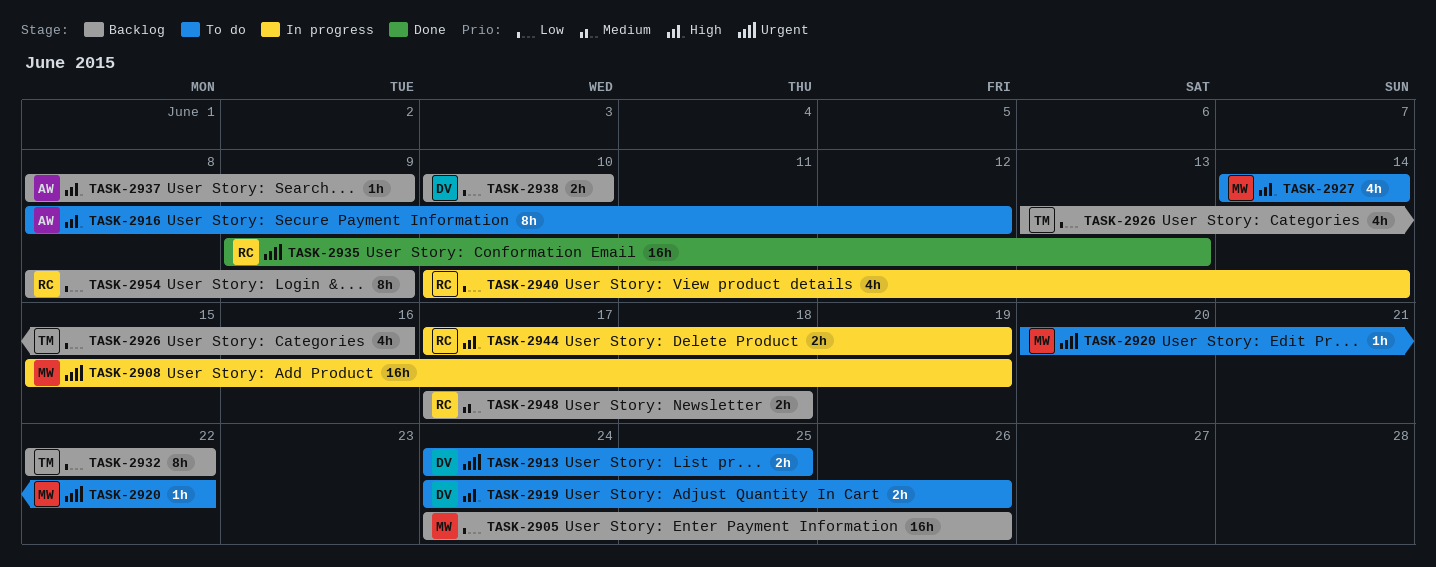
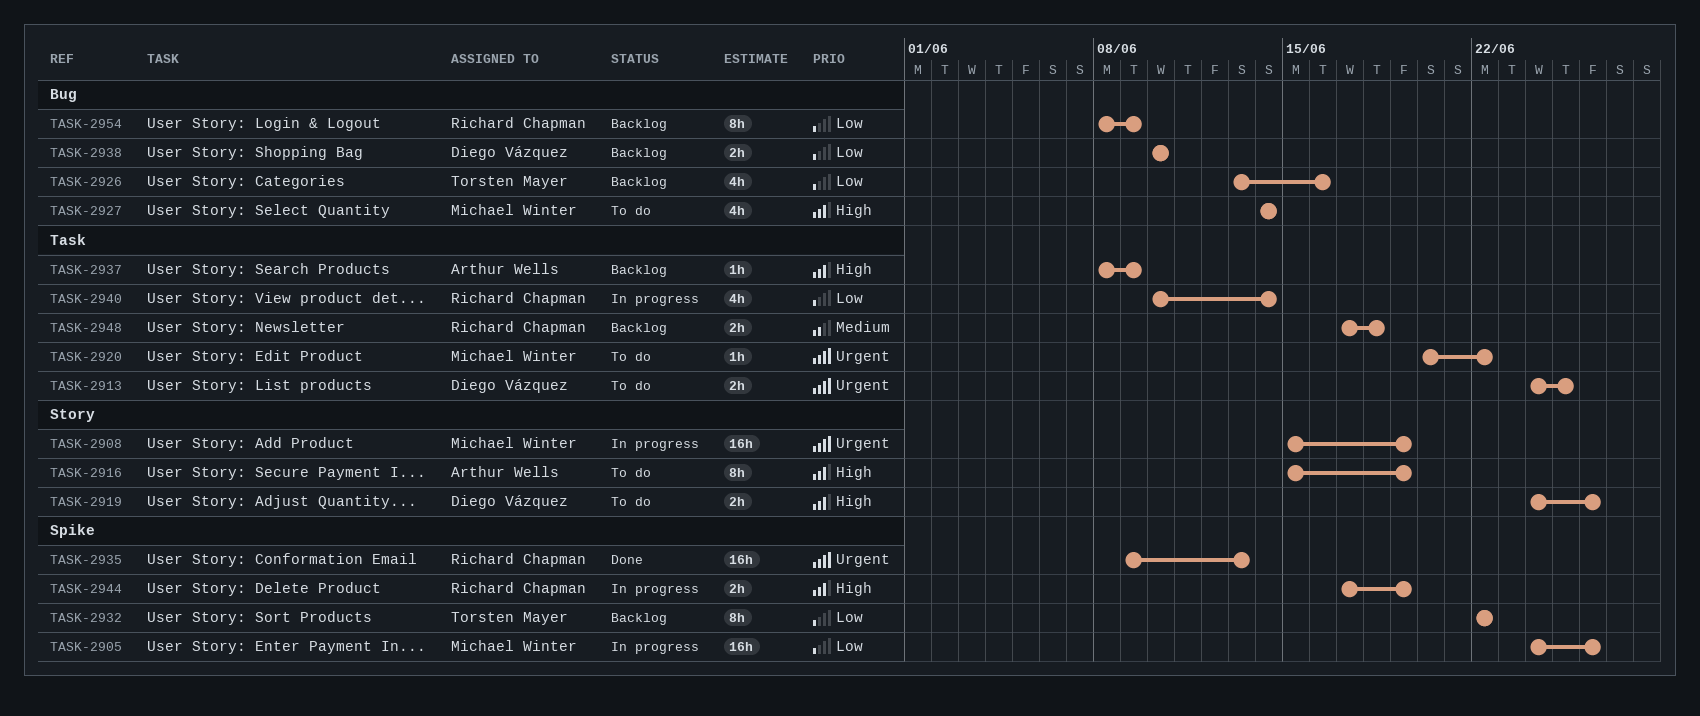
TASK-2905, status: Backlog -> In progress
TASK-2916, start: Jun 8 -> Jun 15
TASK-2916, due: Jun 12 -> Jun 19

